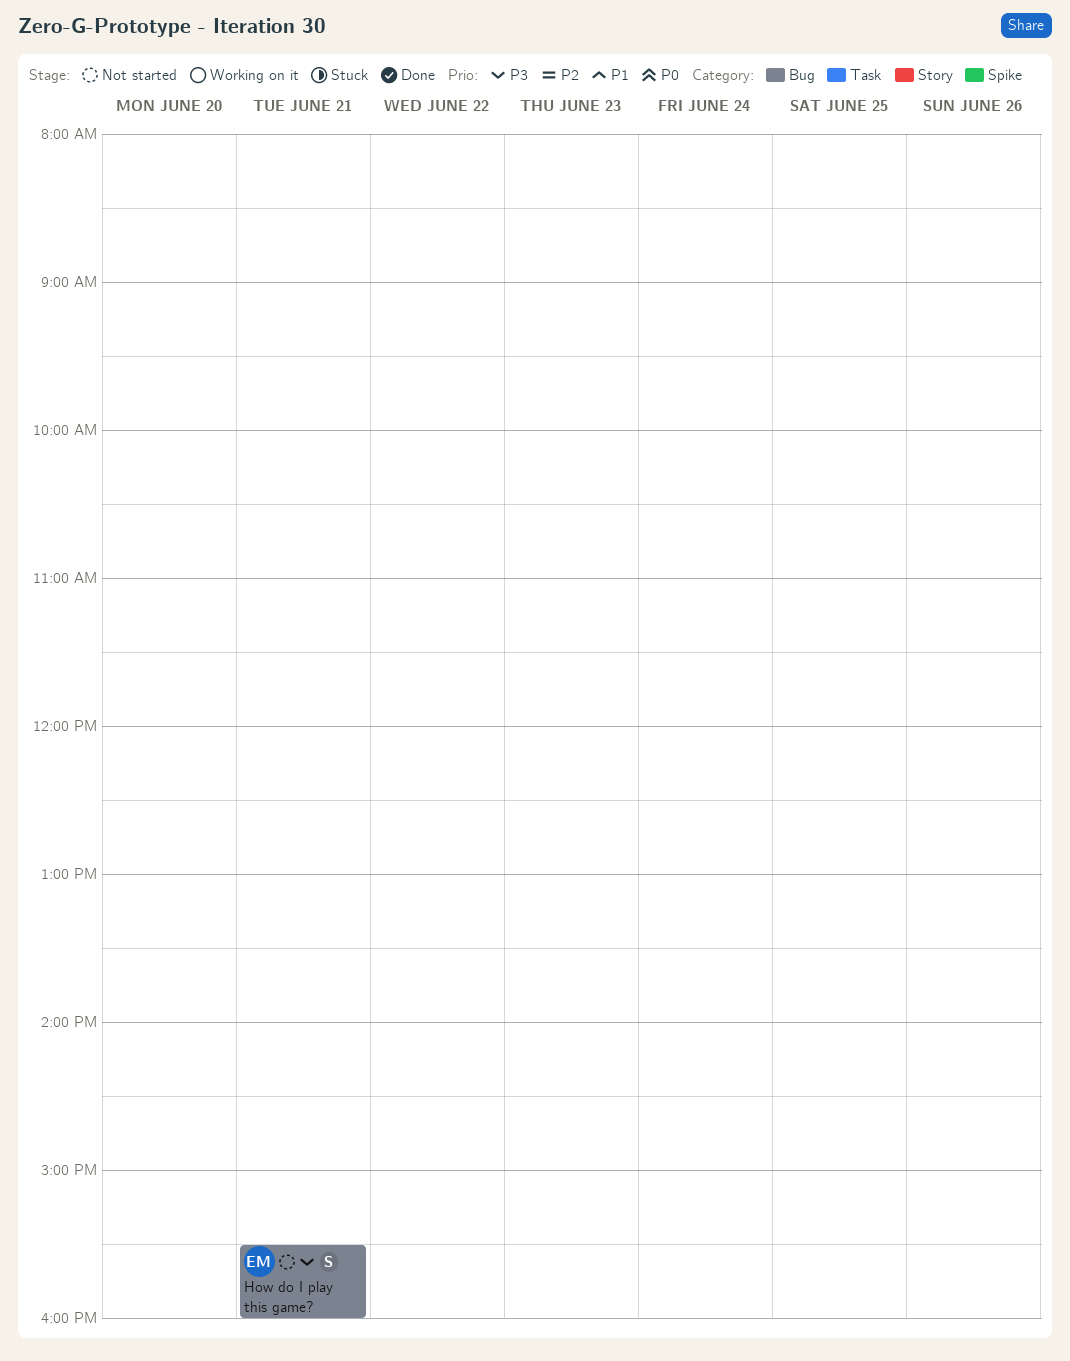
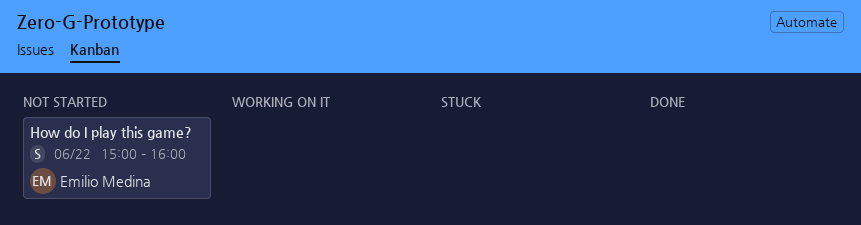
How do I play this game?, day: Jun 21 -> Jun 22
How do I play this game?, begins: 15:30 -> 15:00

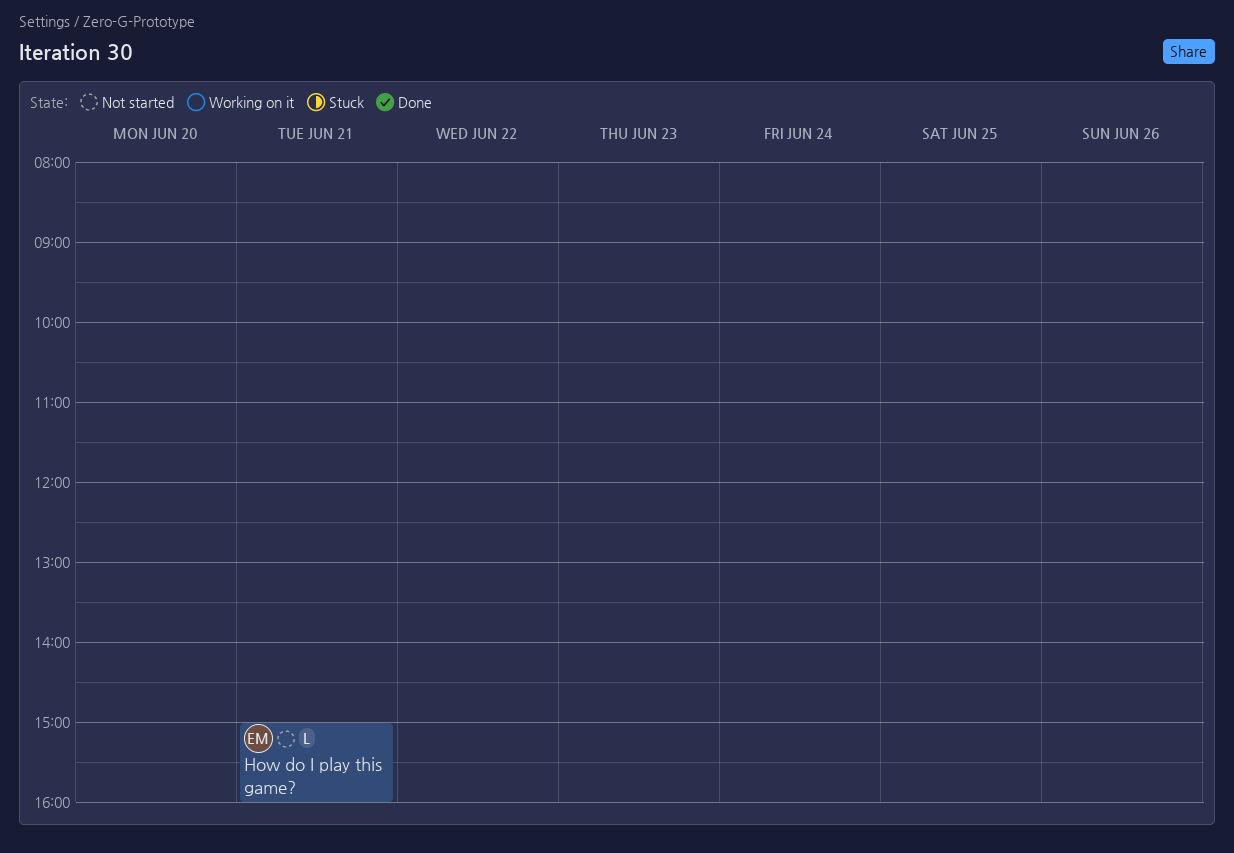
How do I play this game?, estimate: S -> L
How do I play this game?, day: Jun 22 -> Jun 21

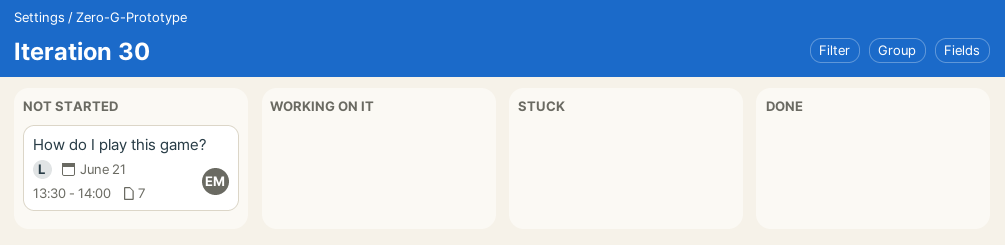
How do I play this game?, begins: 15:00 -> 13:30
How do I play this game?, ends: 16:00 -> 14:00

